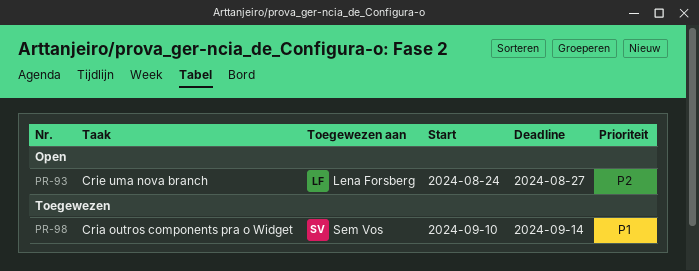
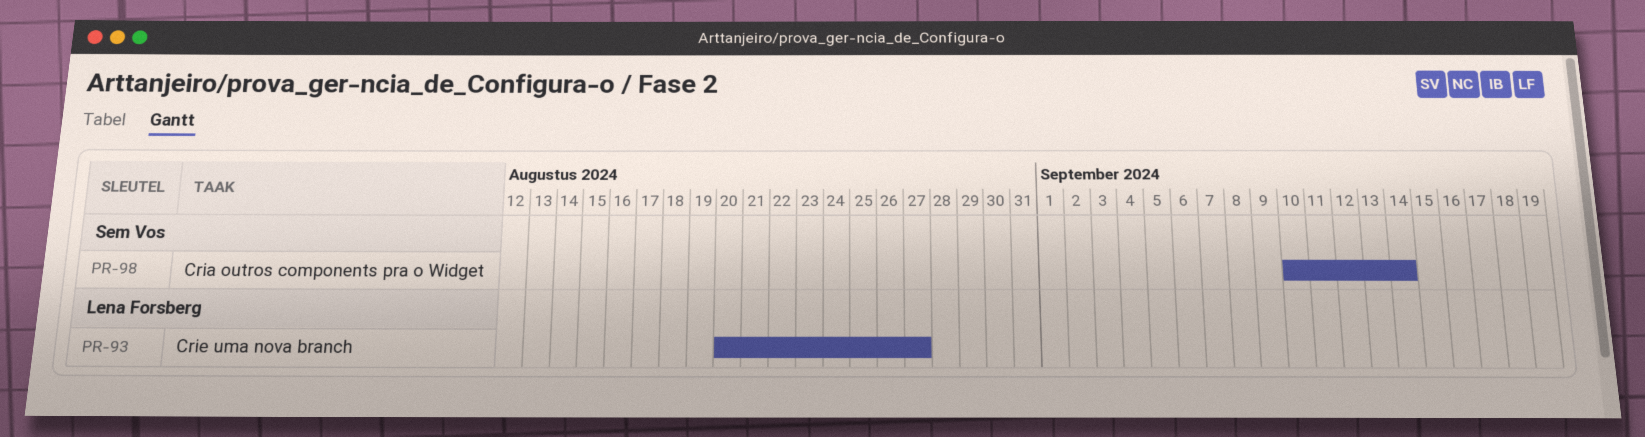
PR-93, start: Aug 24 -> Aug 20

